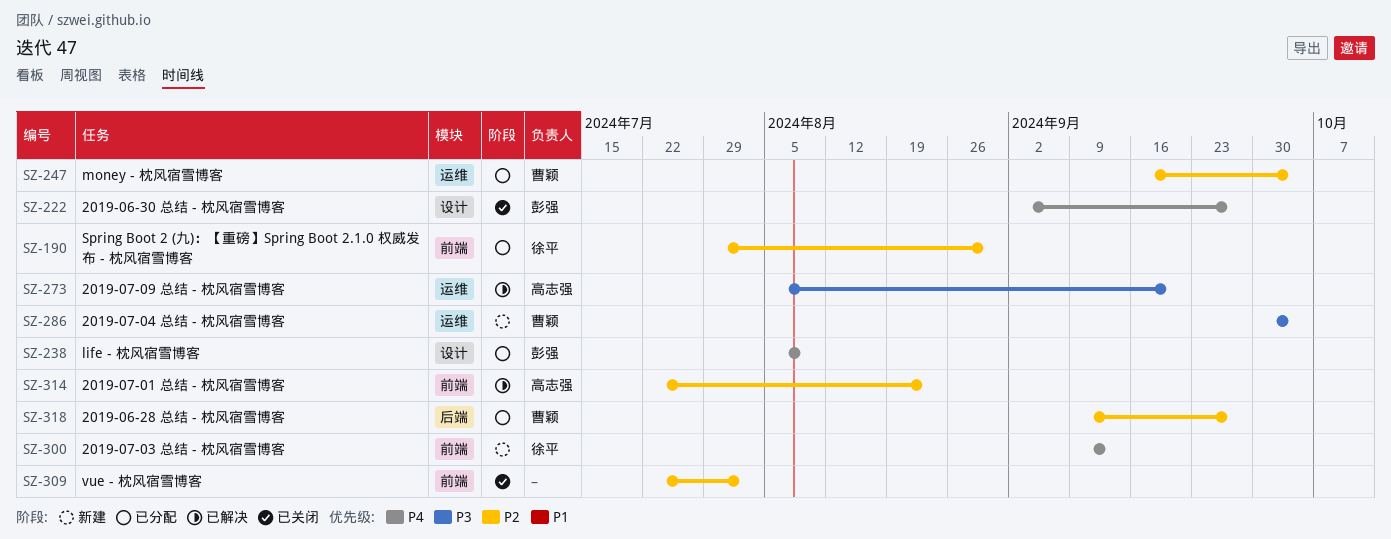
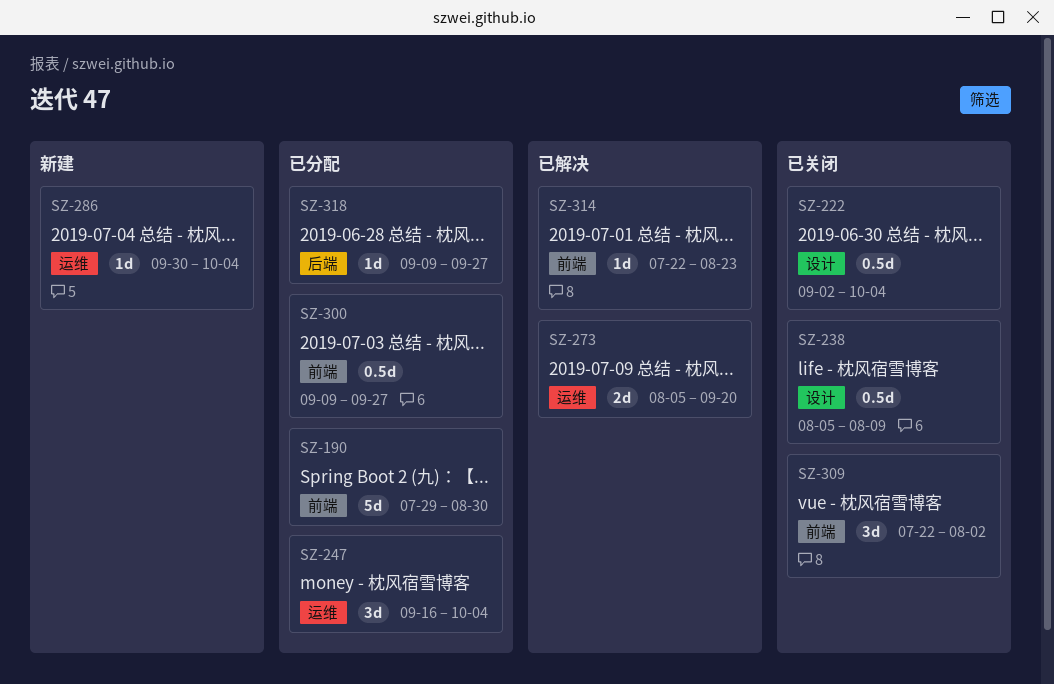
SZ-222, due: Sep 27 -> Oct 4
SZ-238, status: 已分配 -> 已关闭
SZ-300, status: 新建 -> 已分配
SZ-300, due: Sep 13 -> Sep 27

